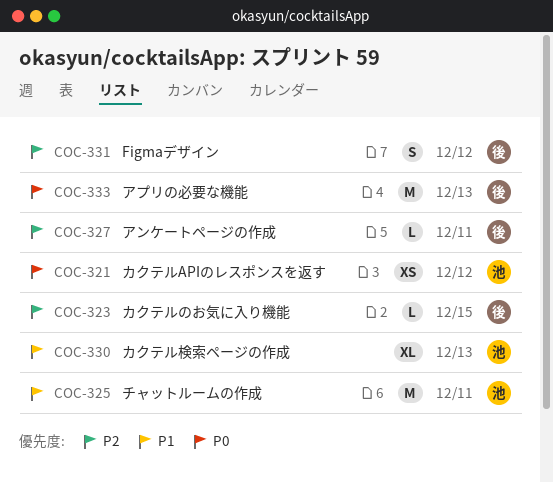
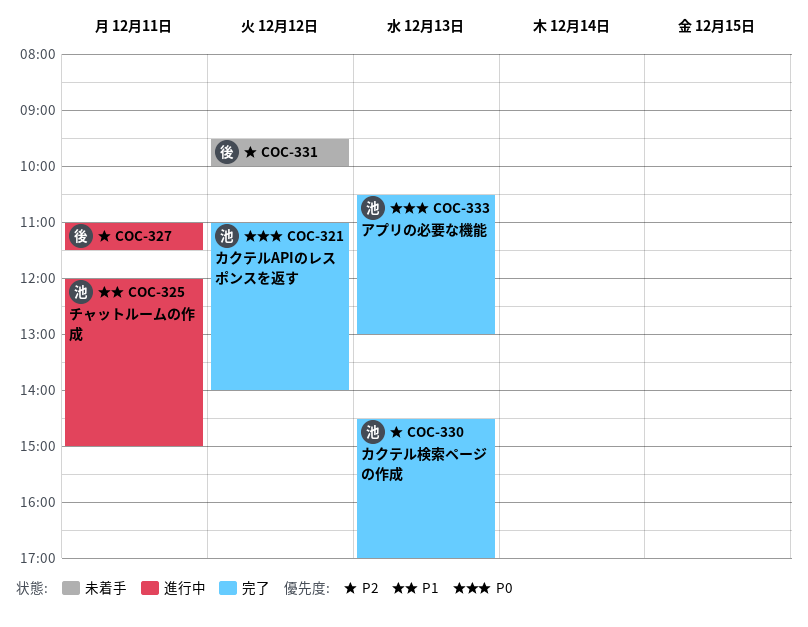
COC-323: present -> none
COC-330, priority: P1 -> P2
COC-333, owner: 後 -> 池

